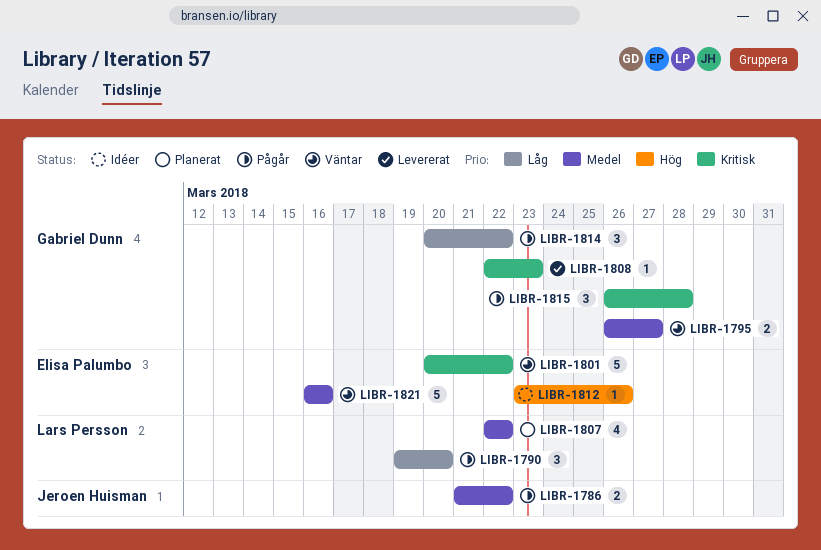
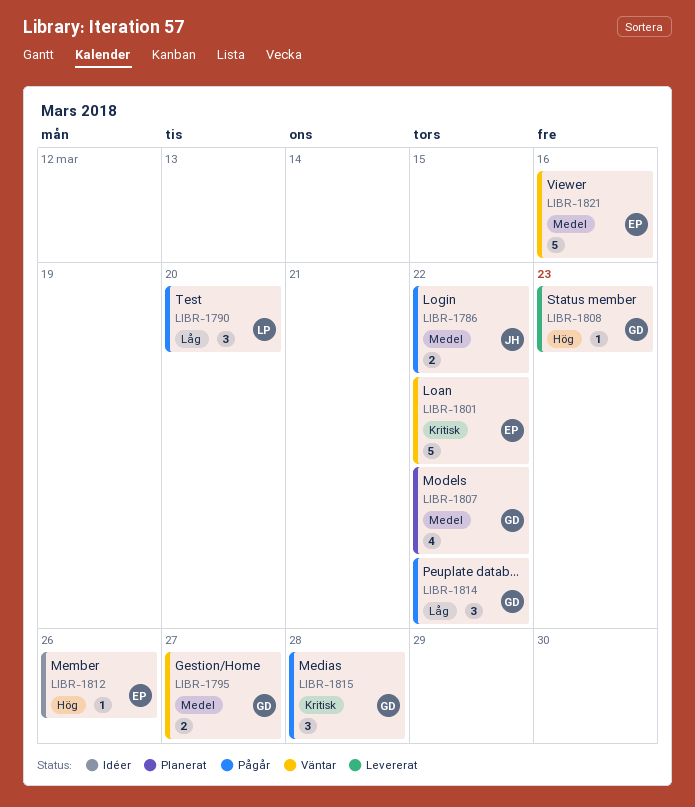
LIBR-1807, owner: Lars Persson -> Gabriel Dunn
LIBR-1808, priority: Kritisk -> Hög

